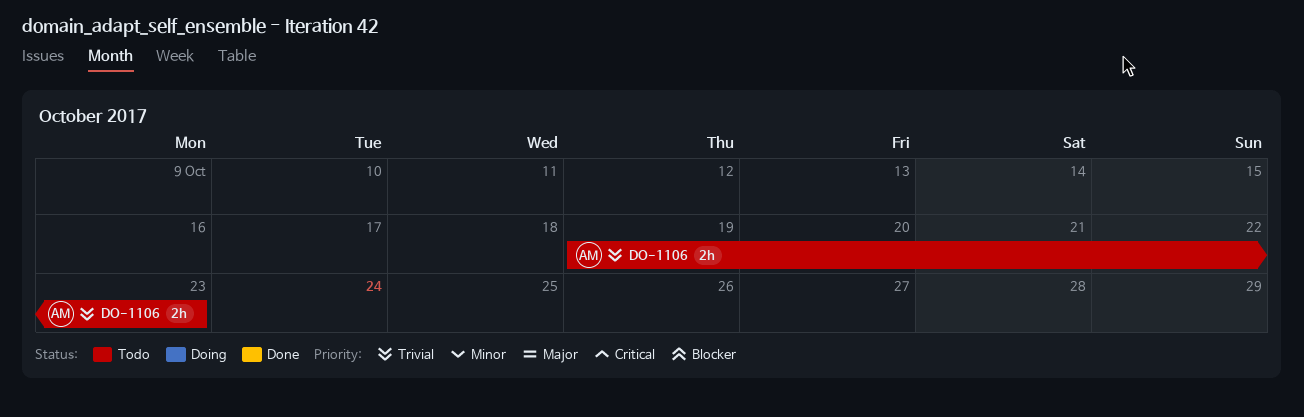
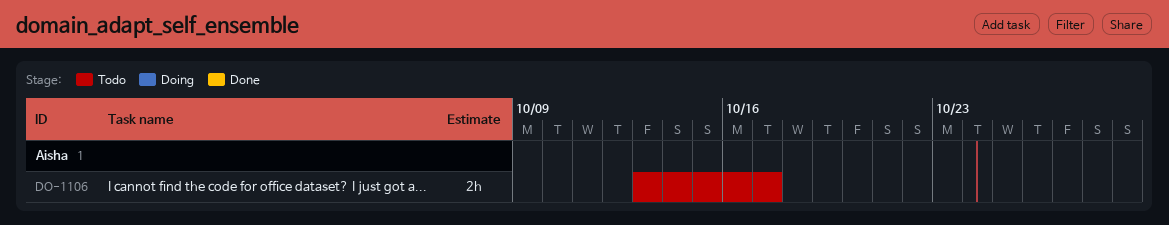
DO-1106, start: Oct 19 -> Oct 13
DO-1106, due: Oct 23 -> Oct 17

